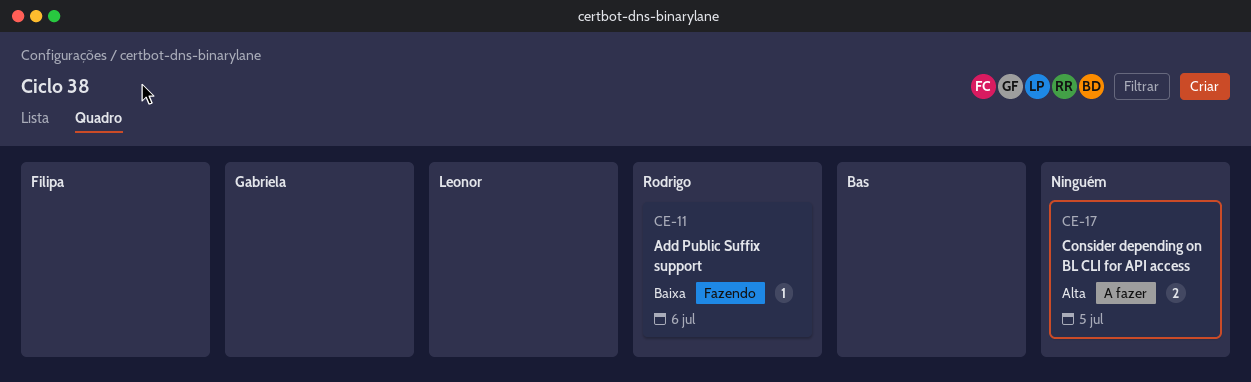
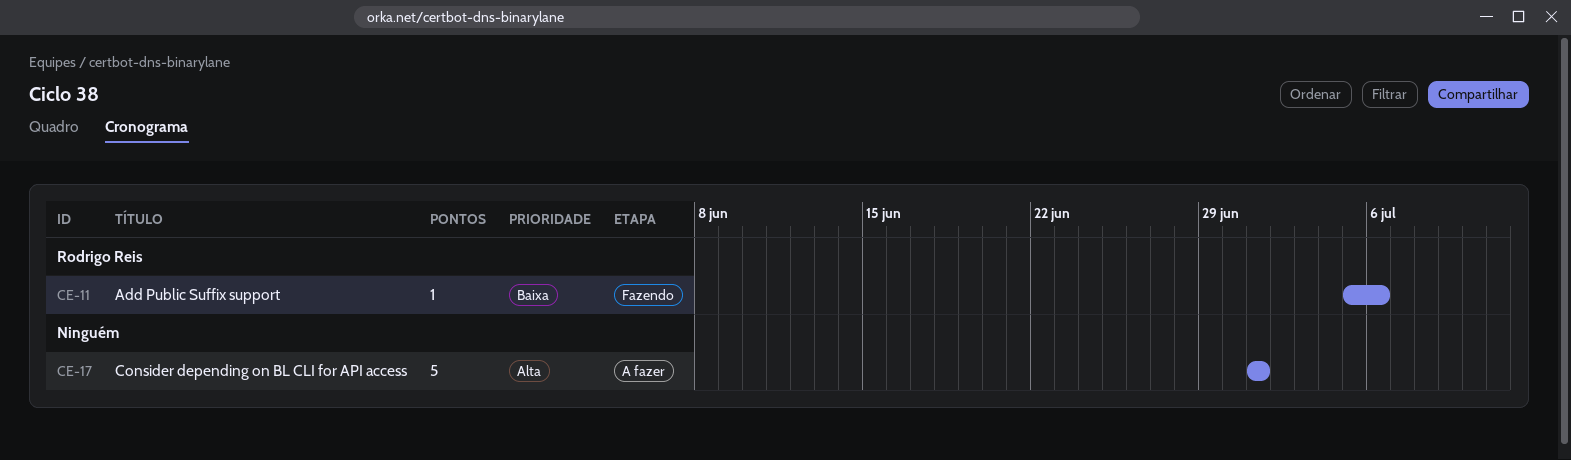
CE-17, estimate: 2 -> 5
CE-17, due: Jul 5 -> Jul 1

